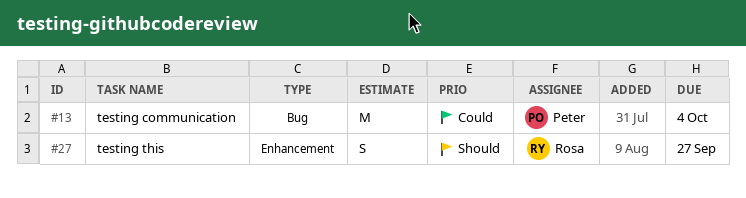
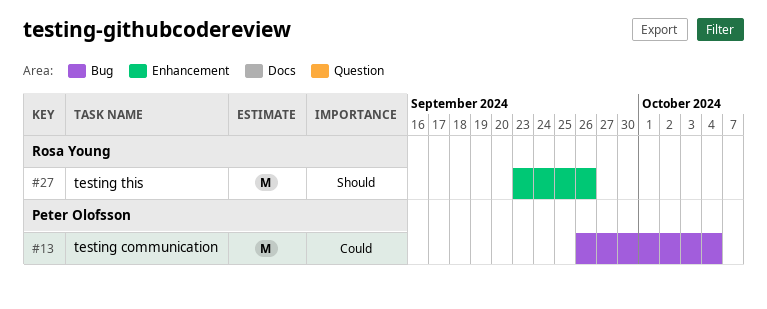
#27, estimate: S -> M
#27, due: Sep 27 -> Sep 26

